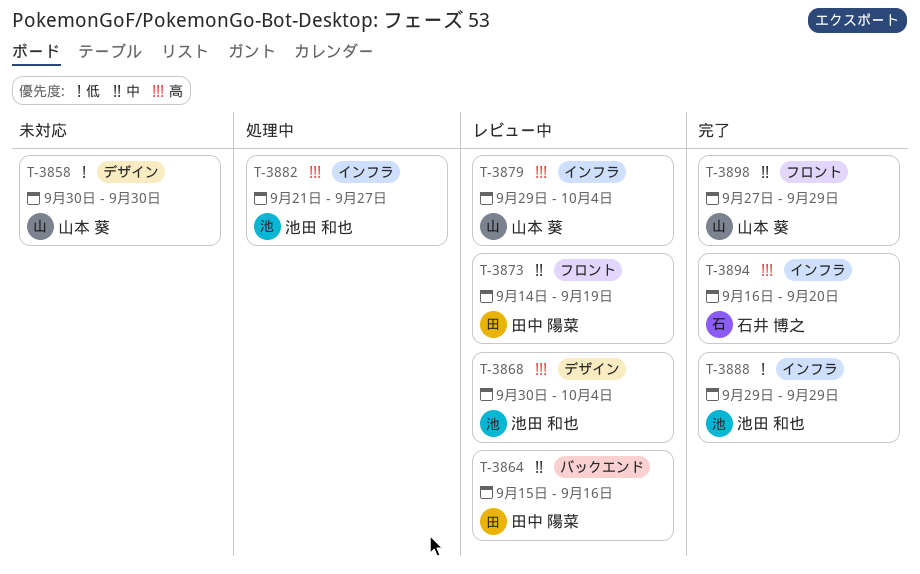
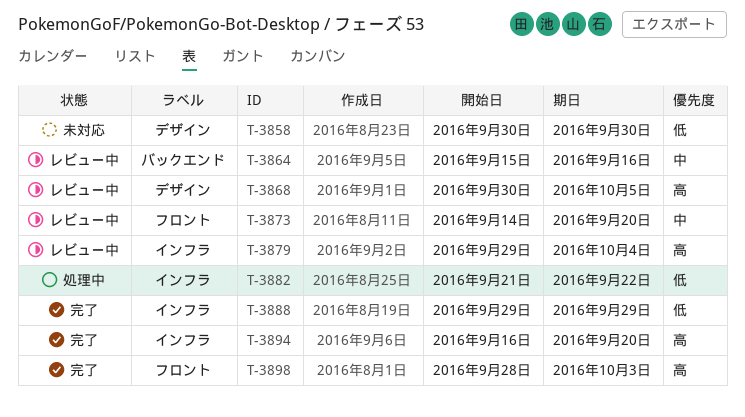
T-3868, due: Oct 4 -> Oct 5
T-3873, due: Sep 19 -> Sep 20
T-3882, priority: 高 -> 低
T-3882, due: Sep 27 -> Sep 22
T-3898, priority: 中 -> 高
T-3898, start: Sep 27 -> Sep 28
T-3898, due: Sep 29 -> Oct 3

